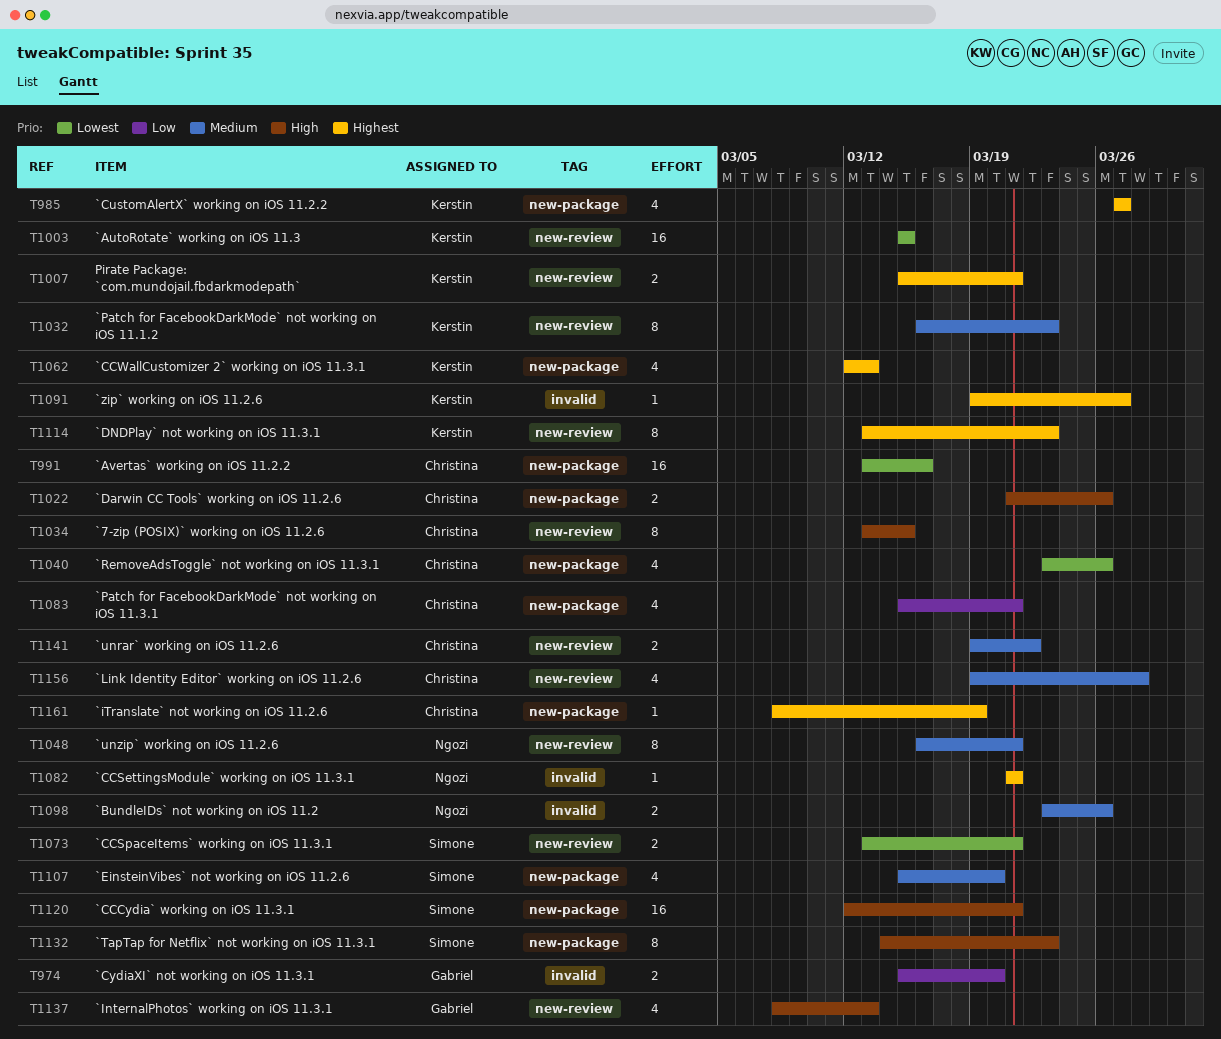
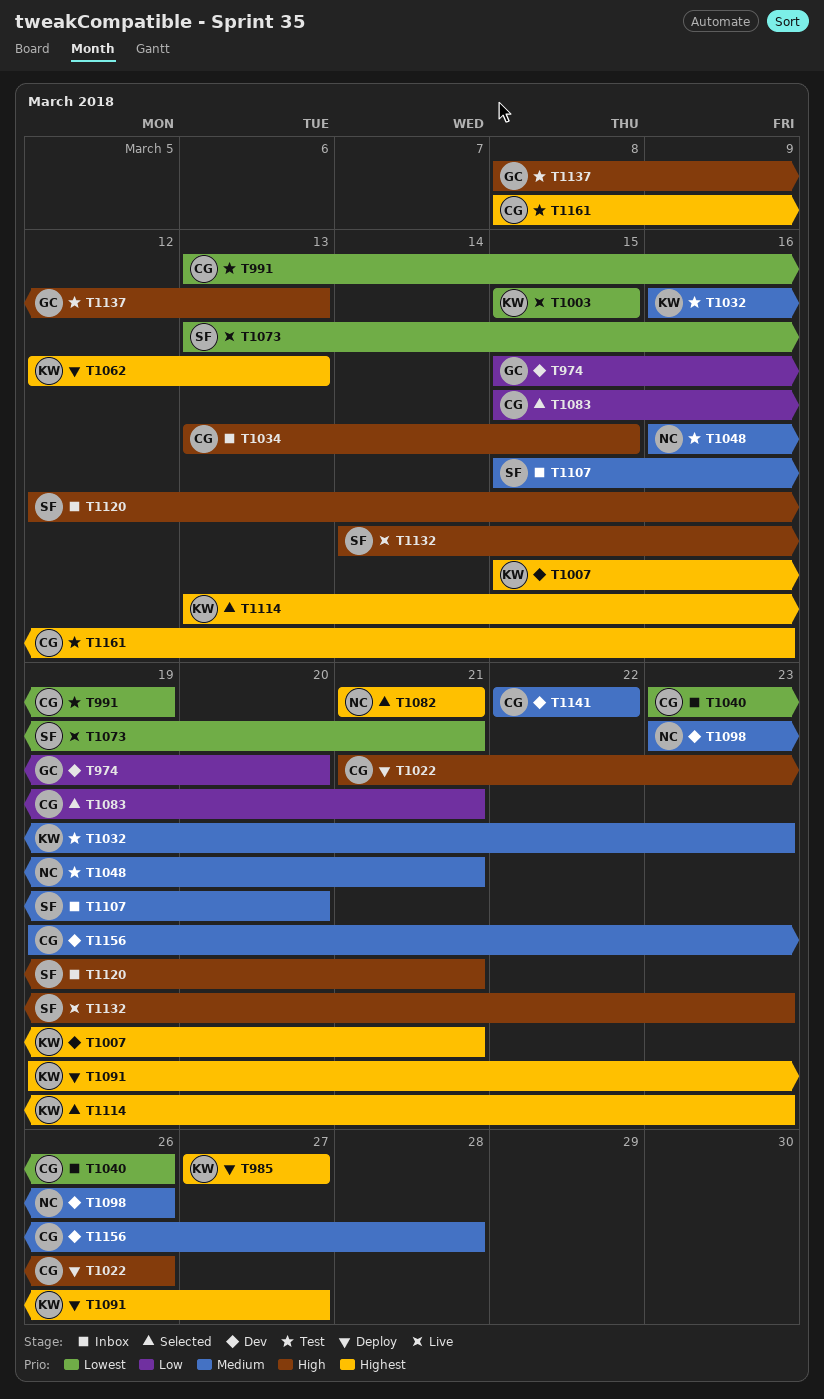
T991, due: Mar 16 -> Mar 19
T1141, start: Mar 19 -> Mar 22
T1161, due: Mar 19 -> Mar 16

